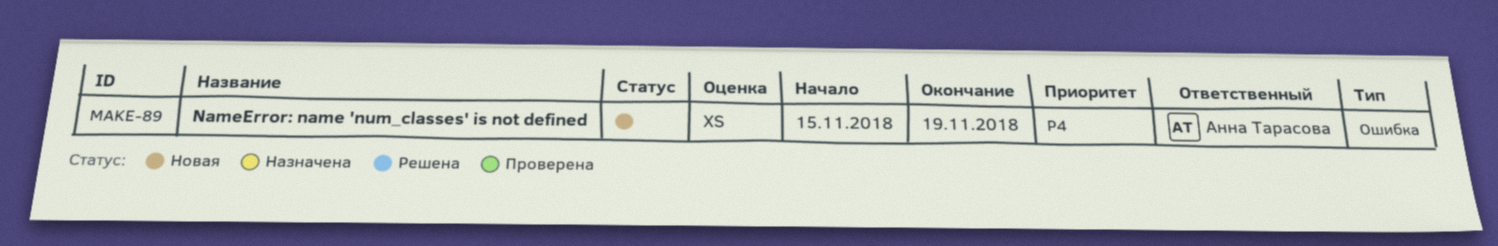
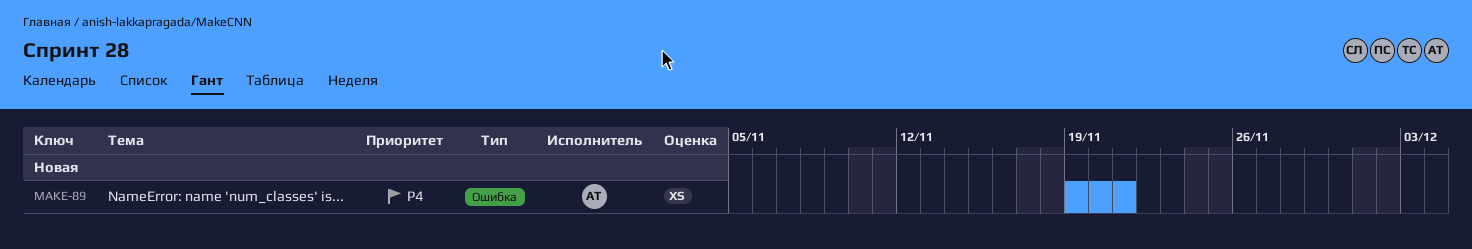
MAKE-89, start: Nov 15 -> Nov 19
MAKE-89, due: Nov 19 -> Nov 21

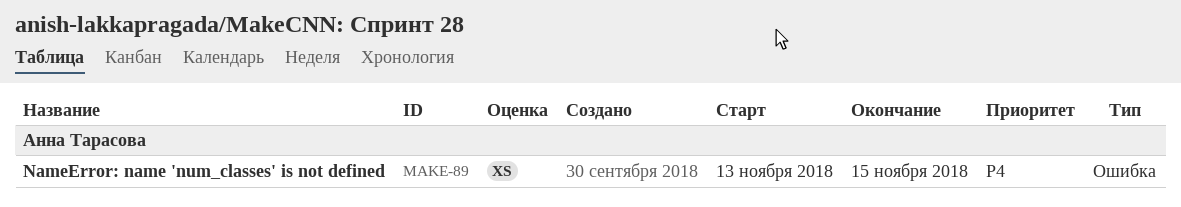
MAKE-89, start: Nov 19 -> Nov 13
MAKE-89, due: Nov 21 -> Nov 15

